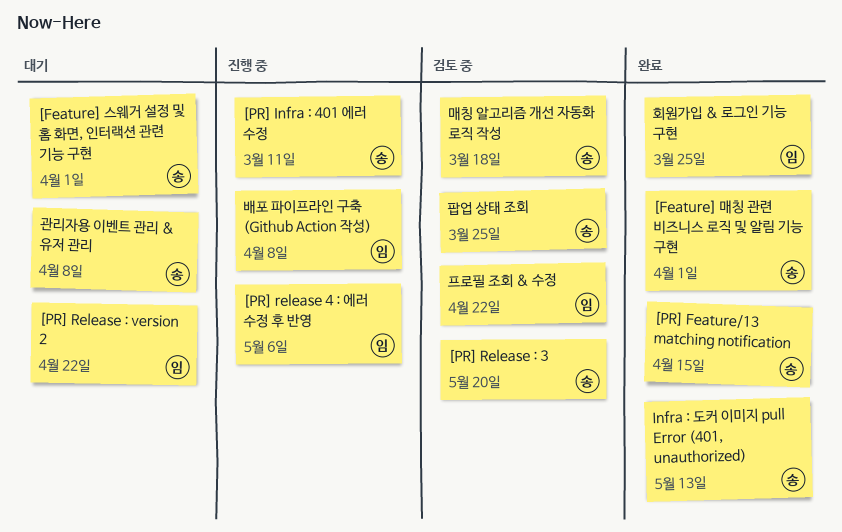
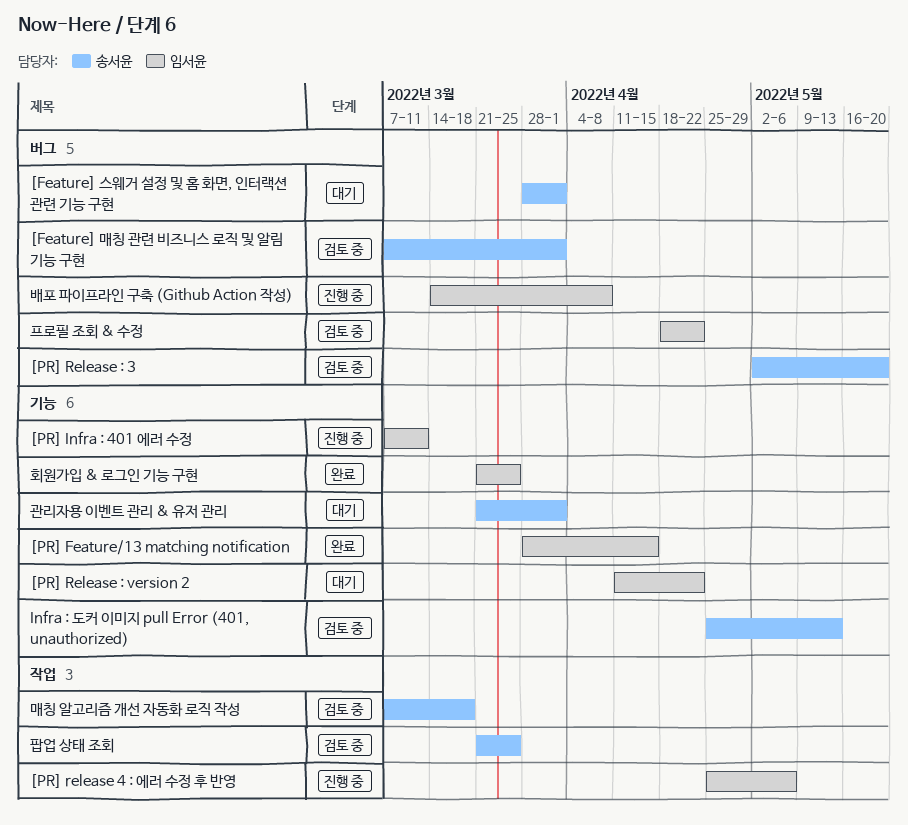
[Feature] 매칭 관련 비즈니스 로직 및 알림 기능 구현, status: 완료 -> 검토 중
[PR] Feature/13 matching notification, owner: 송서윤 -> 임서윤
[PR] Infra : 401 에러 수정, owner: 송서윤 -> 임서윤
Infra : 도커 이미지 pull Error (401, unauthorized), status: 완료 -> 검토 중
관리자용 이벤트 관리 & 유저 관리, due: Apr 8 -> Apr 1

